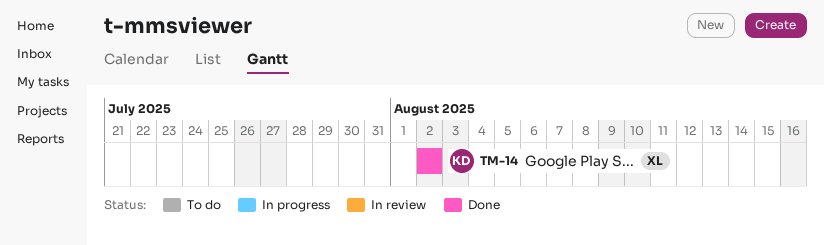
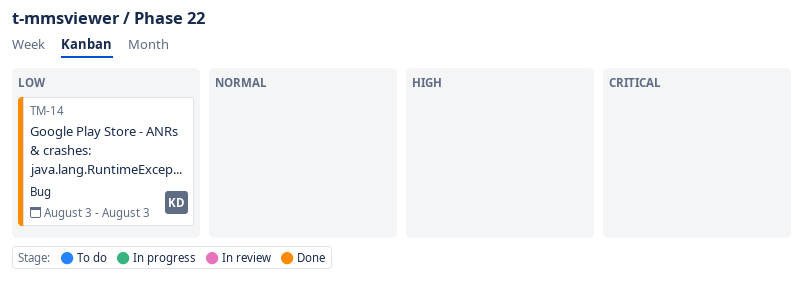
TM-14, start: Aug 2 -> Aug 3
TM-14, due: Aug 2 -> Aug 3

